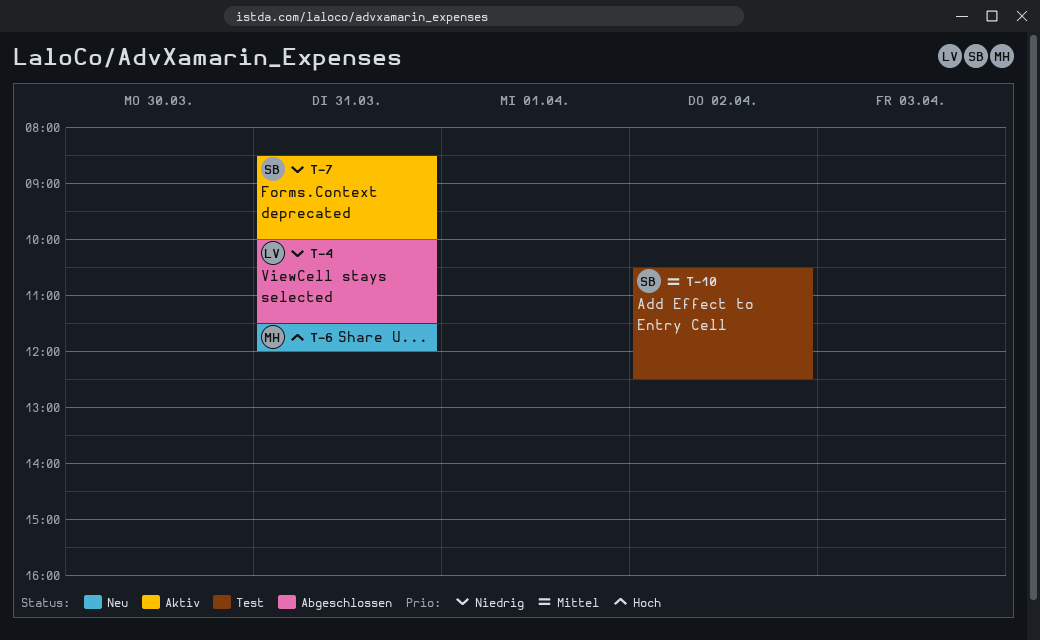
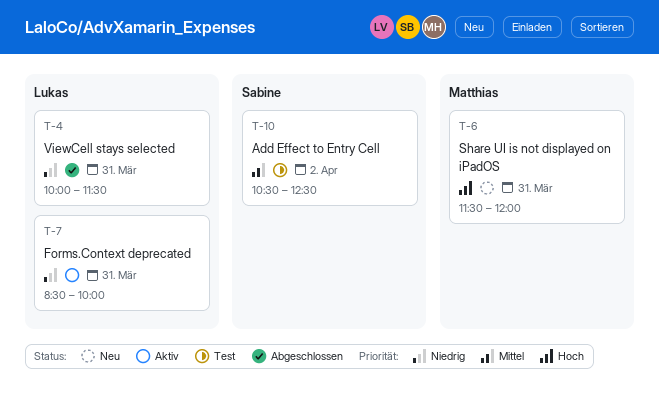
T-7, owner: Sabine -> Lukas

